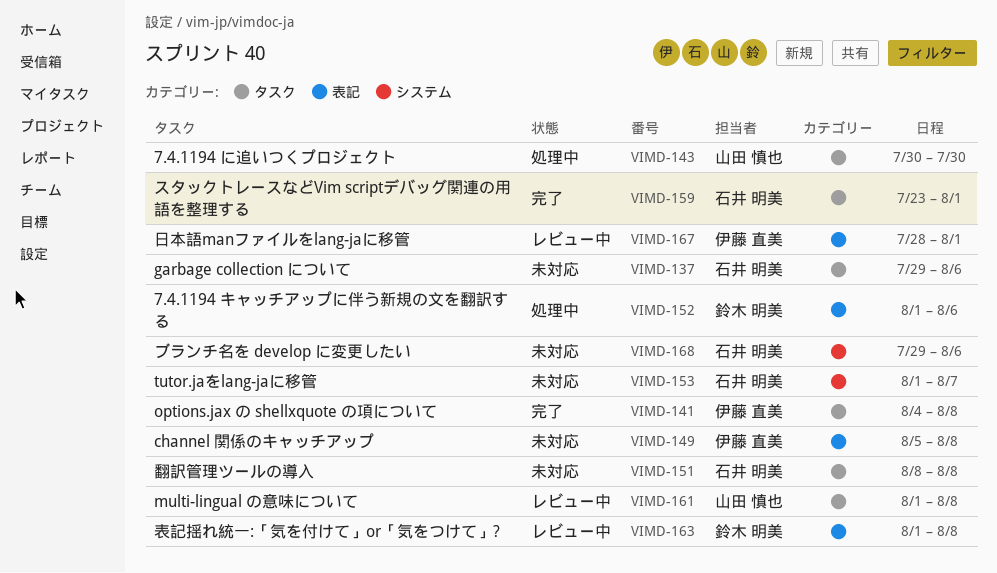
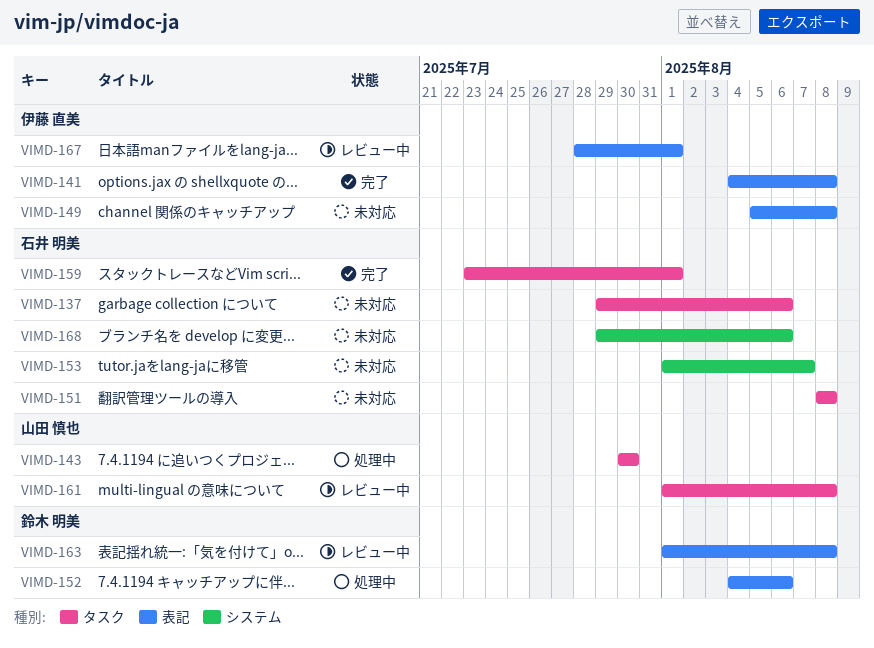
VIMD-141, label: タスク -> 表記
VIMD-152, start: Aug 1 -> Aug 4

